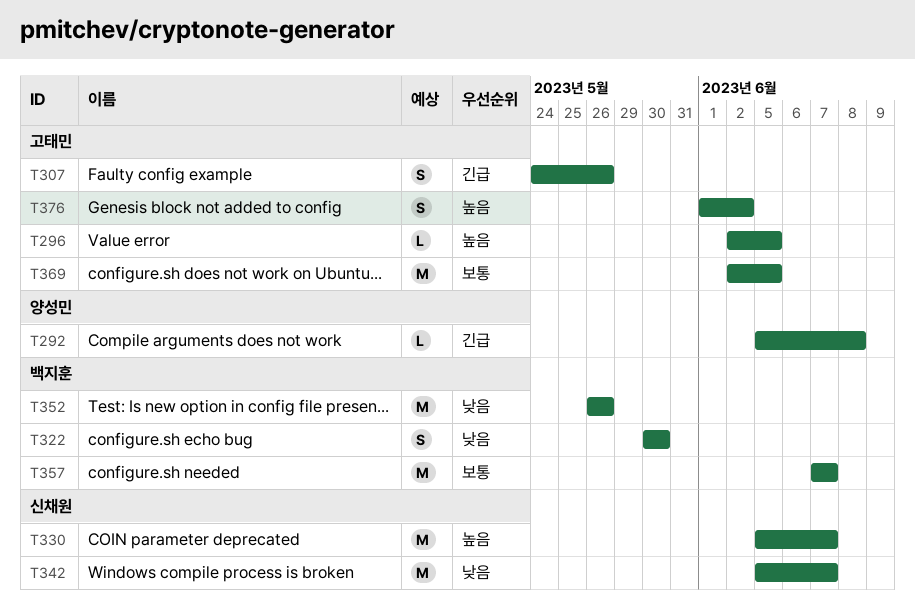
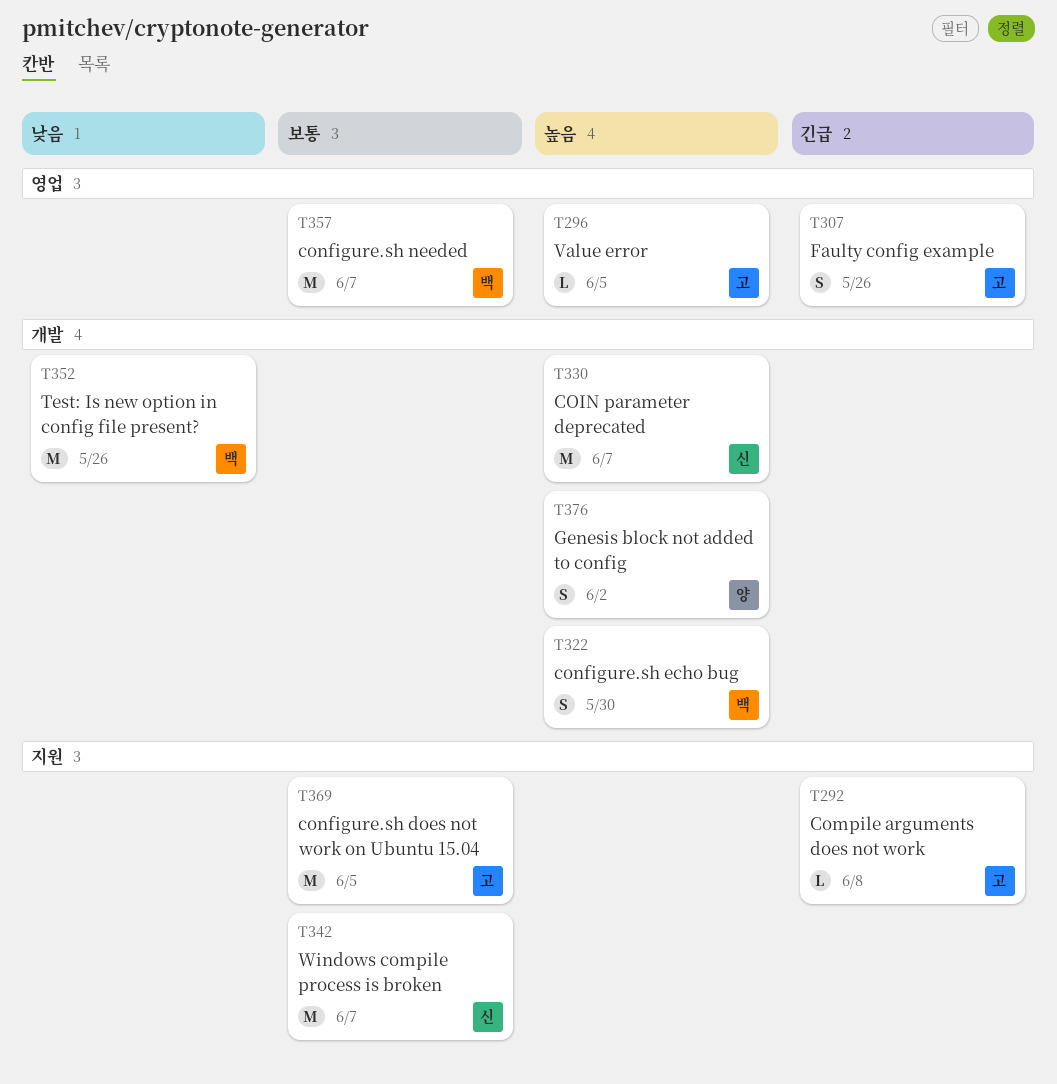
T292, owner: 양성민 -> 고태민
T322, priority: 낮음 -> 높음
T342, priority: 낮음 -> 보통
T376, owner: 고태민 -> 양성민

